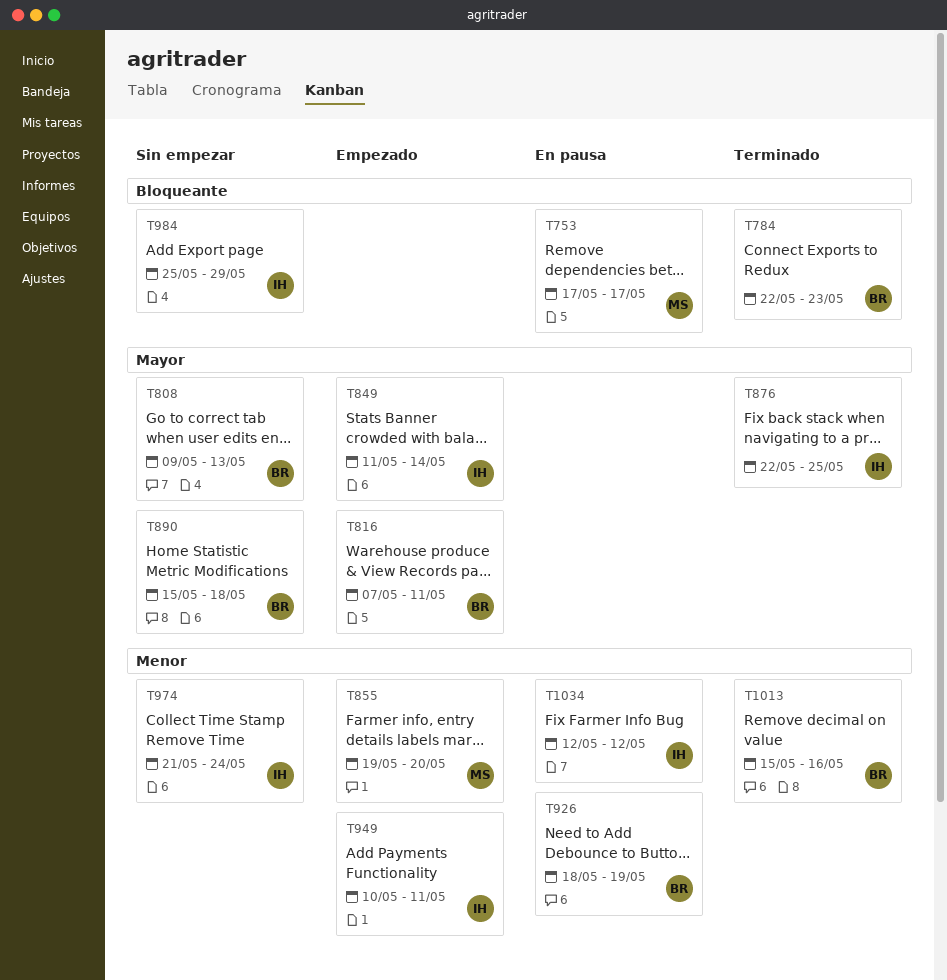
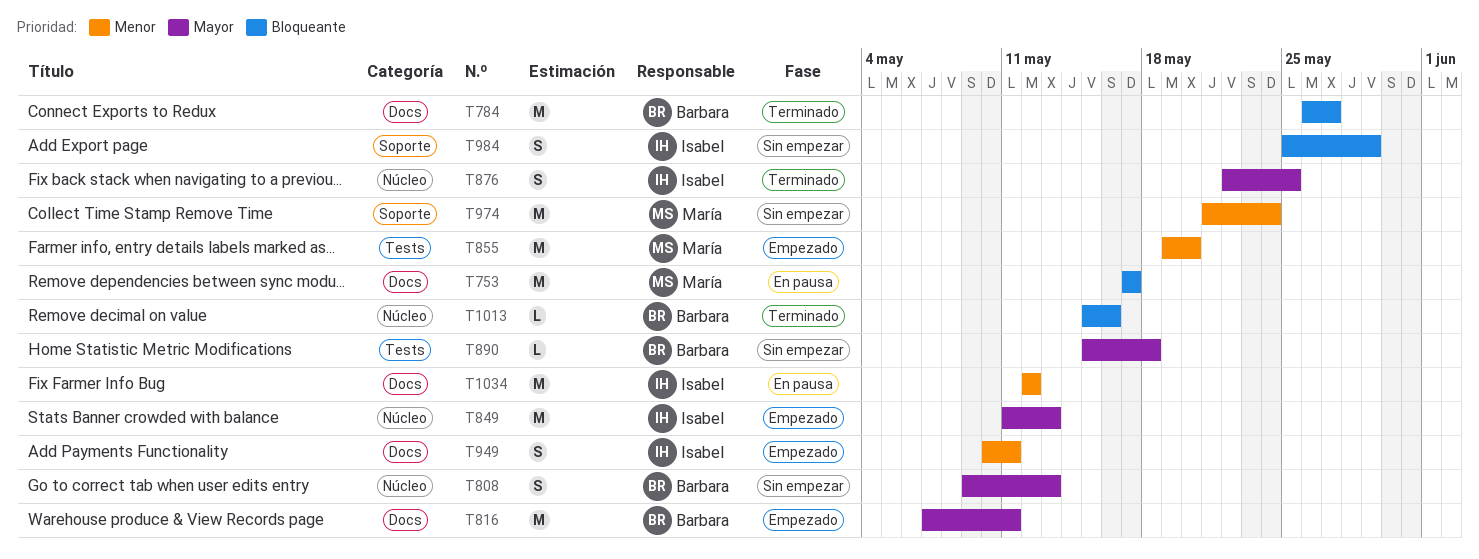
T784, start: May 22 -> May 26
T784, due: May 23 -> May 27
T849, due: May 14 -> May 13
T926: present -> none
T974, owner: Isabel -> María
T1013, priority: Menor -> Bloqueante

